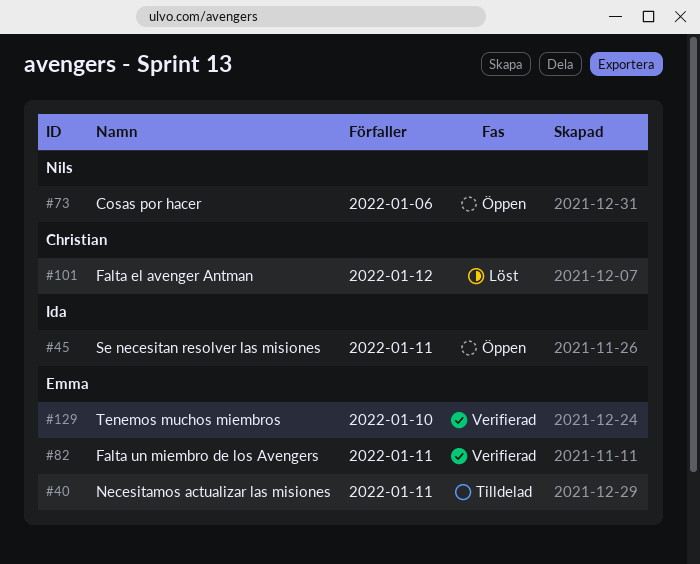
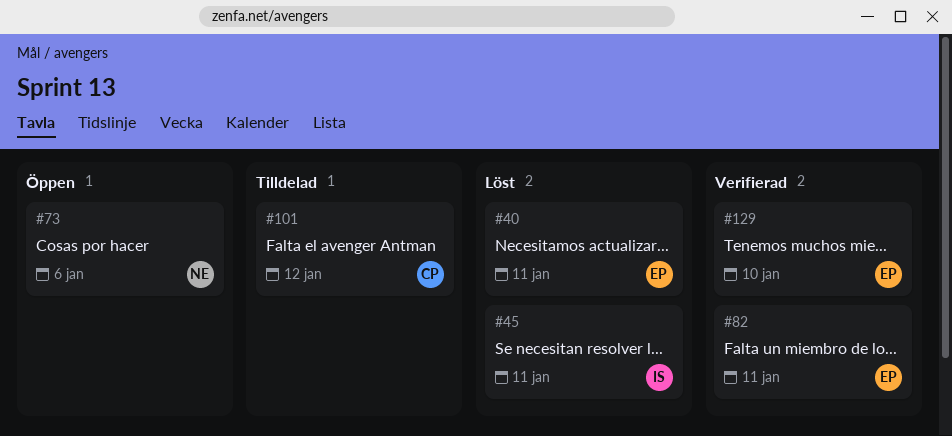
#40, status: Tilldelad -> Löst
#45, status: Öppen -> Löst
#101, status: Löst -> Tilldelad

